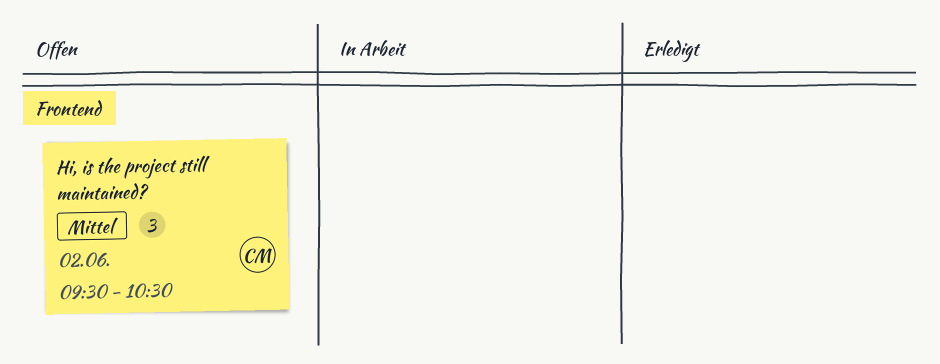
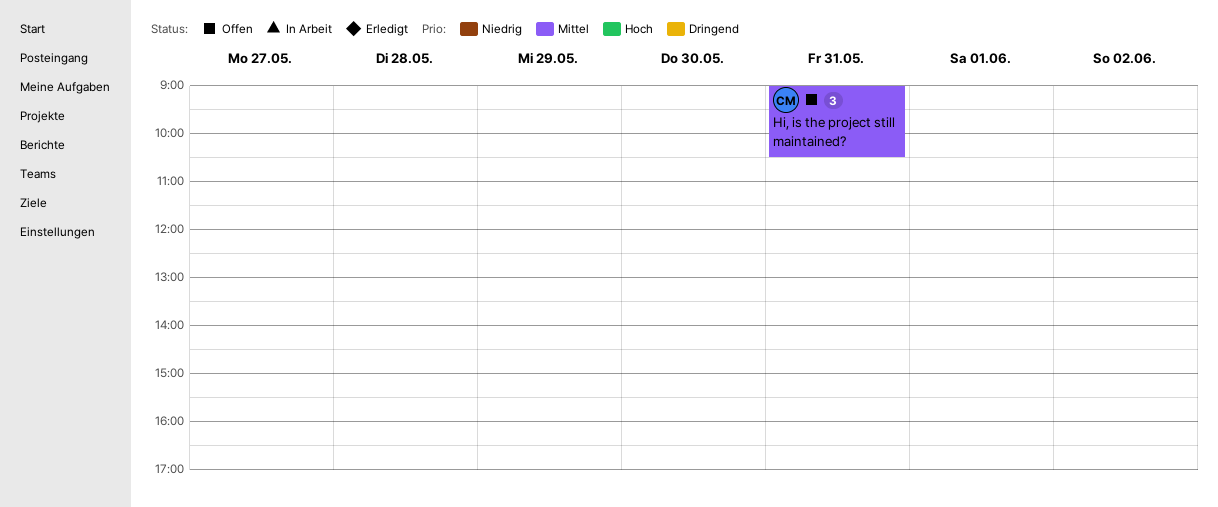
Hi, is the project still maintained?, day: Jun 2 -> May 31
Hi, is the project still maintained?, begins: 09:30 -> 09:00

